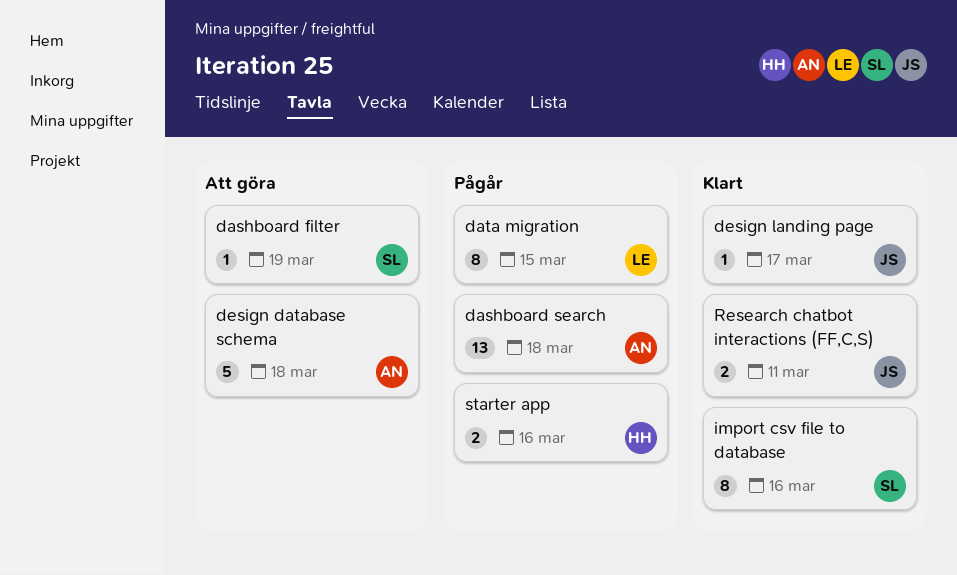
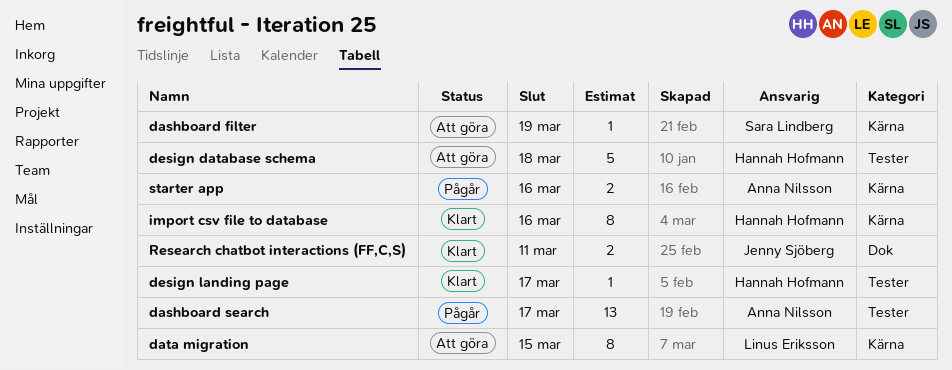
dashboard search, due: Mar 18 -> Mar 17
data migration, status: Pågår -> Att göra
design database schema, owner: Anna Nilsson -> Hannah Hofmann
design landing page, owner: Jenny Sjöberg -> Hannah Hofmann
import csv file to database, owner: Sara Lindberg -> Hannah Hofmann
starter app, owner: Hannah Hofmann -> Anna Nilsson

